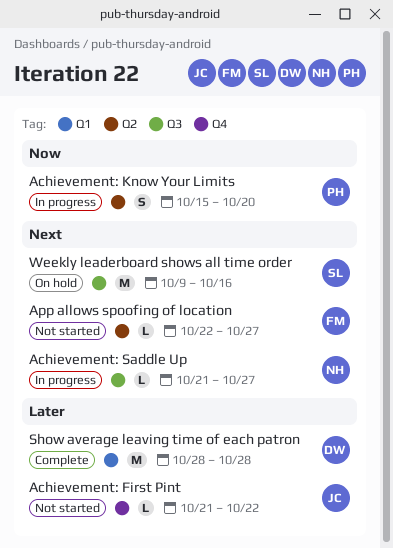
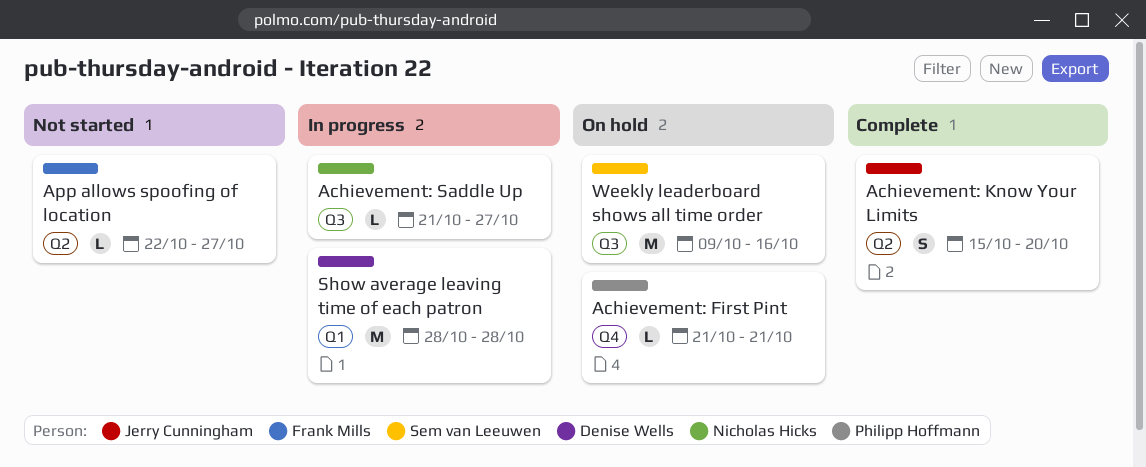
Achievement: First Pint, status: Not started -> On hold
Achievement: First Pint, owner: Jerry Cunningham -> Philipp Hoffmann
Achievement: First Pint, due: Oct 22 -> Oct 21
Achievement: Know Your Limits, status: In progress -> Complete
Achievement: Know Your Limits, owner: Philipp Hoffmann -> Jerry Cunningham
Show average leaving time of each patron, status: Complete -> In progress

